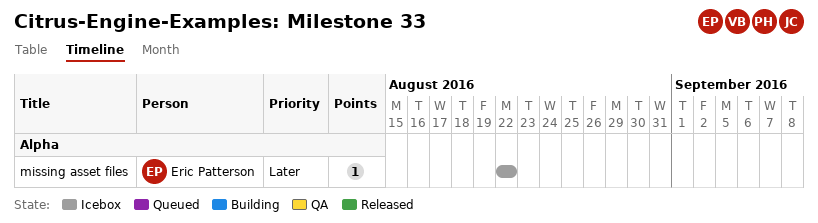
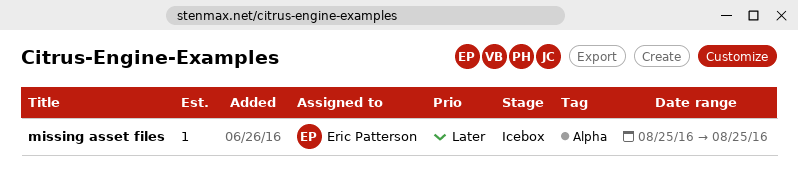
missing asset files, start: Aug 22 -> Aug 25
missing asset files, due: Aug 22 -> Aug 25

